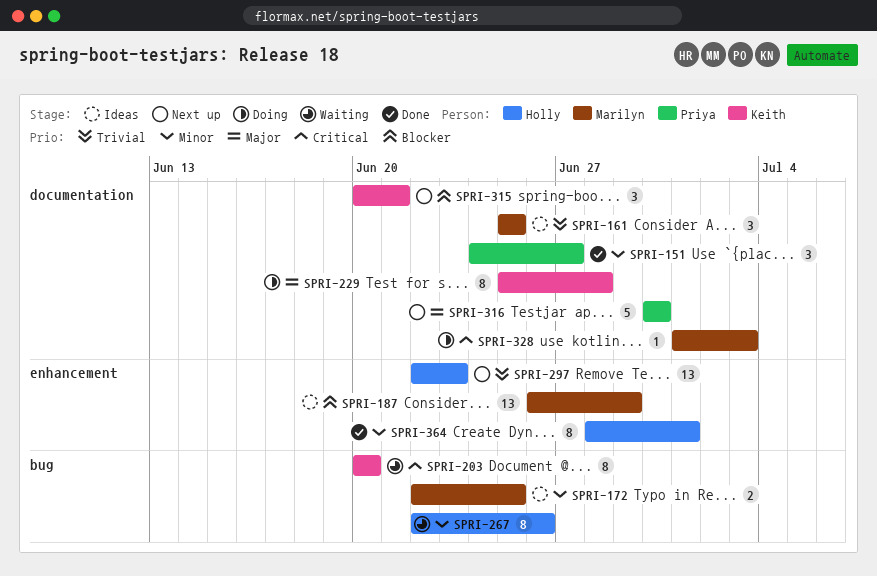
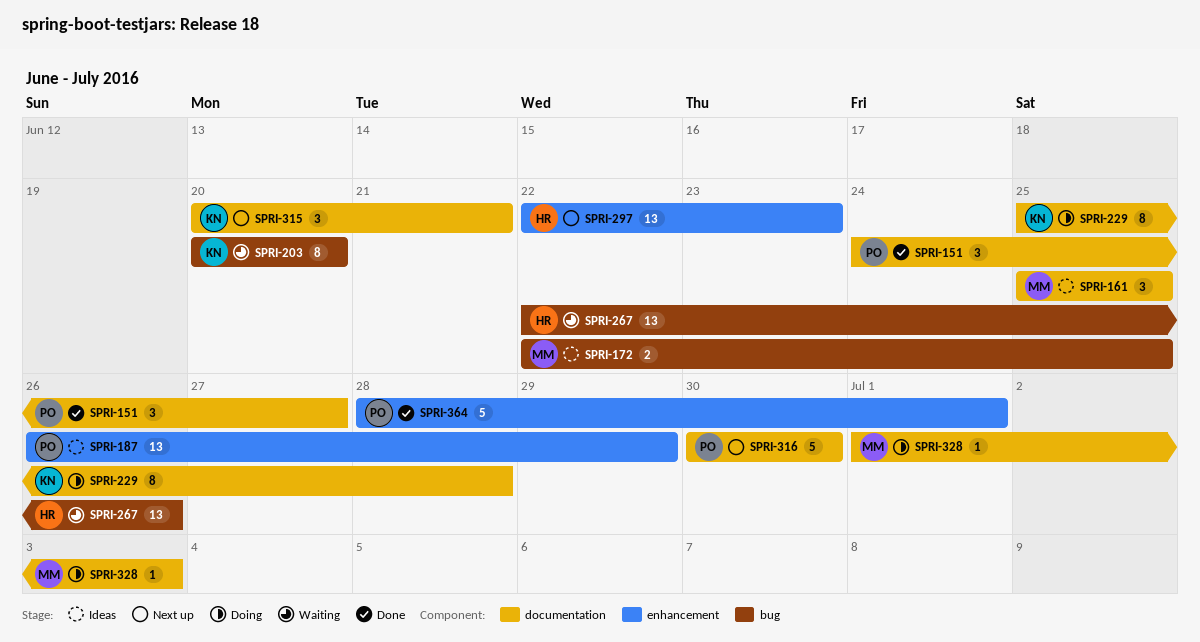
SPRI-187, owner: Marilyn -> Priya
SPRI-267, estimate: 8 -> 13
SPRI-364, owner: Holly -> Priya
SPRI-364, estimate: 8 -> 5

